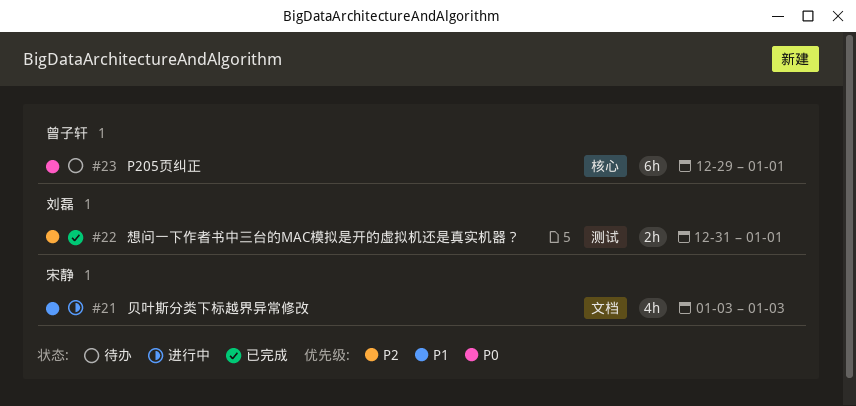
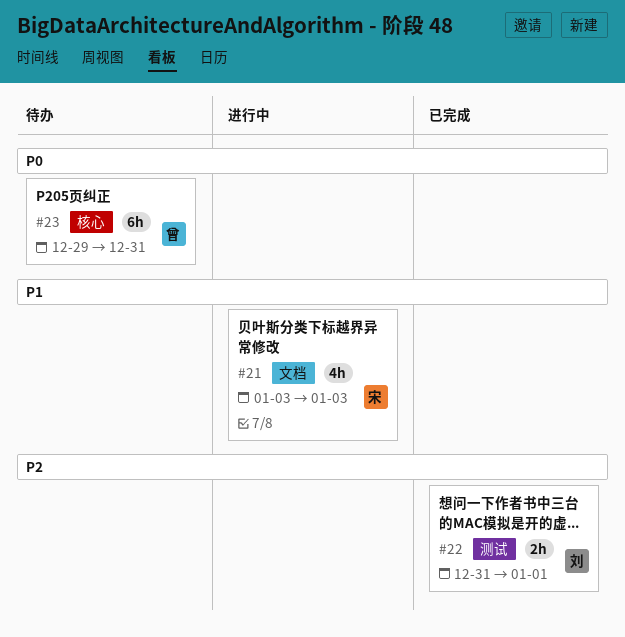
#23, due: Jan 1 -> Dec 31

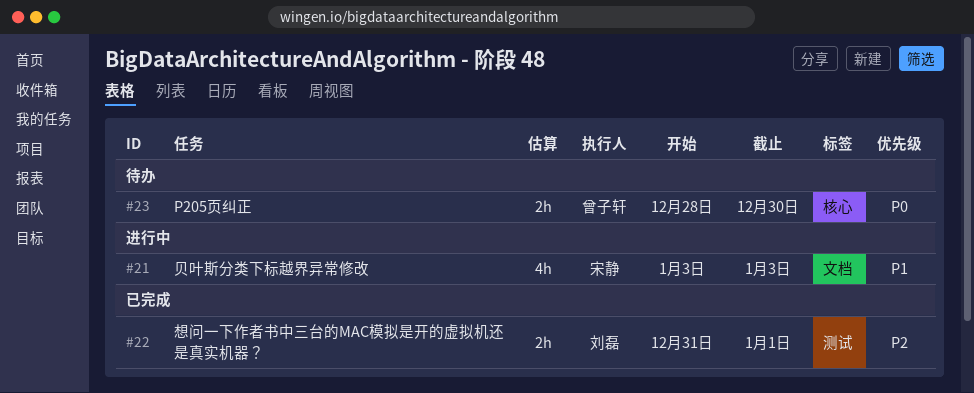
#23, estimate: 6h -> 2h
#23, start: Dec 29 -> Dec 28
#23, due: Dec 31 -> Dec 30

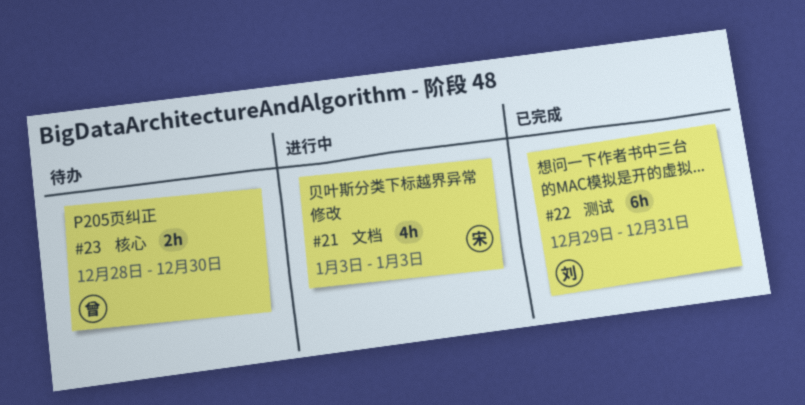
#22, estimate: 2h -> 6h
#22, start: Dec 31 -> Dec 29
#22, due: Jan 1 -> Dec 31

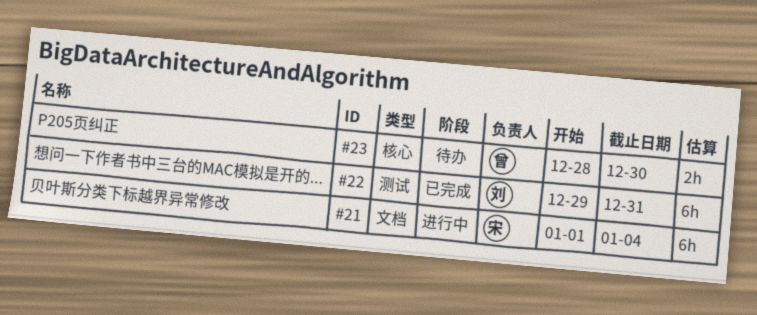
#21, estimate: 4h -> 6h
#21, start: Jan 3 -> Jan 1
#21, due: Jan 3 -> Jan 4

